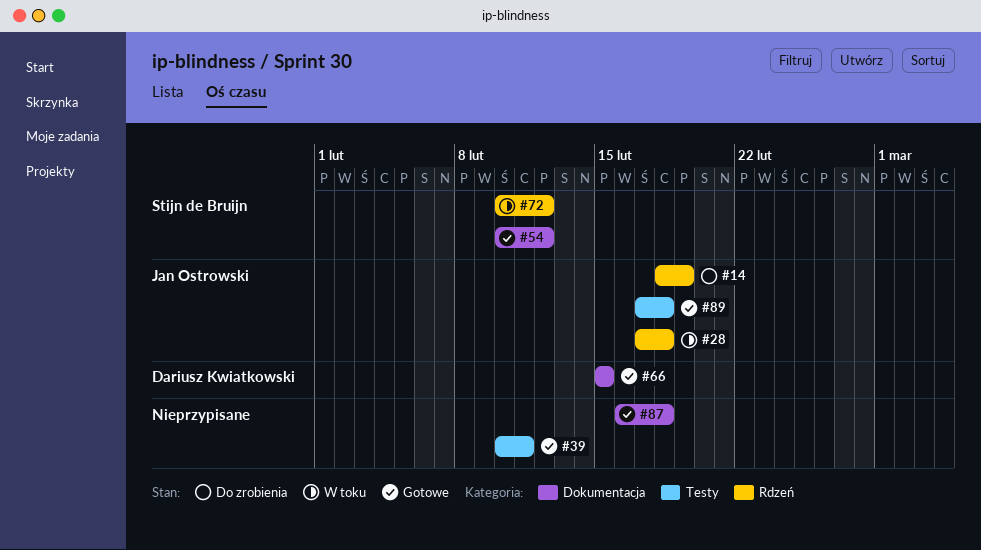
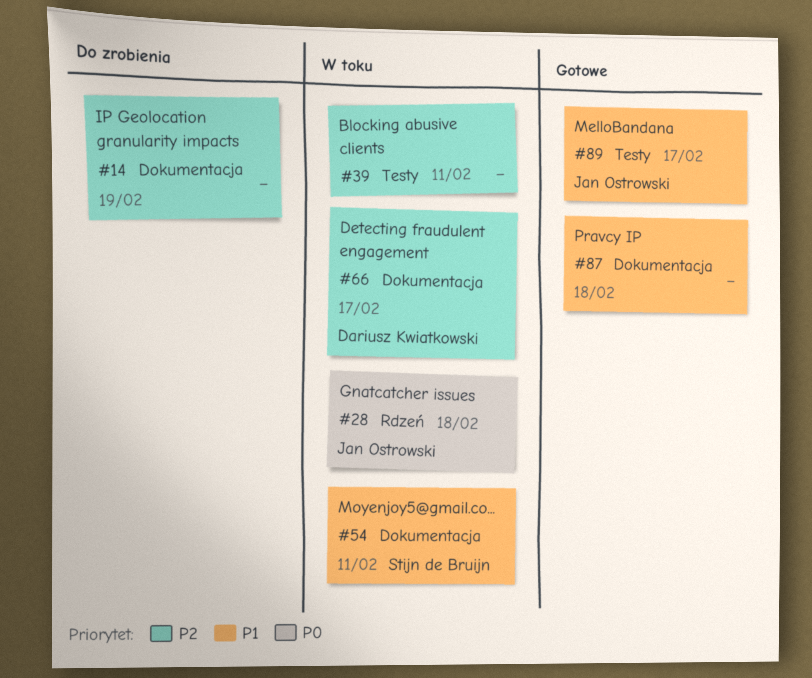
#14, owner: Jan Ostrowski -> none
#14, label: Rdzeń -> Dokumentacja
#39, status: Gotowe -> W toku
#54, status: Gotowe -> W toku
#54, due: Feb 12 -> Feb 11
#66, status: Gotowe -> W toku
#66, due: Feb 15 -> Feb 17
#72: present -> none
#89, due: Feb 18 -> Feb 17

